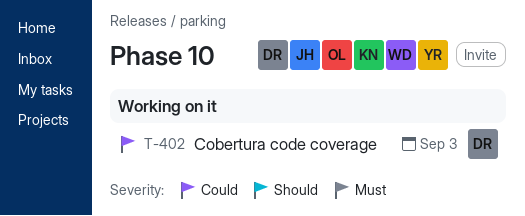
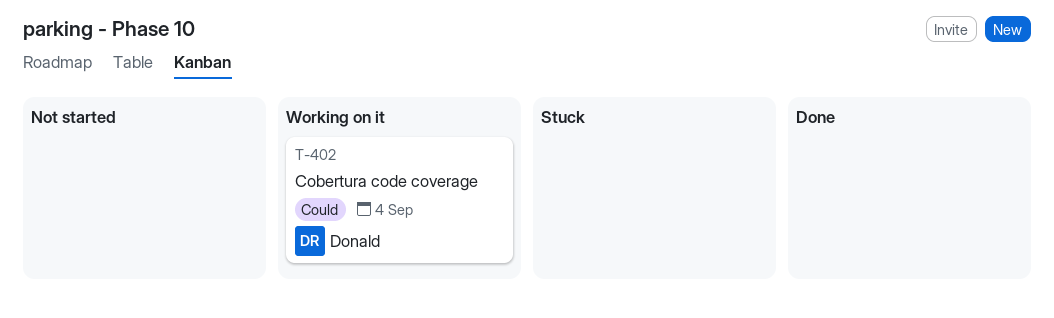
T-402, due: Sep 3 -> Sep 4

